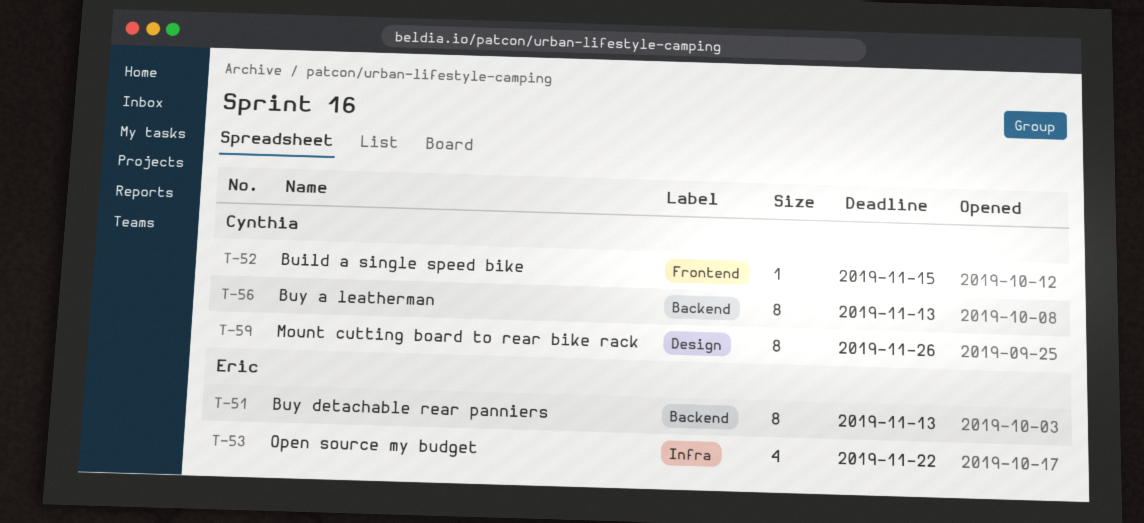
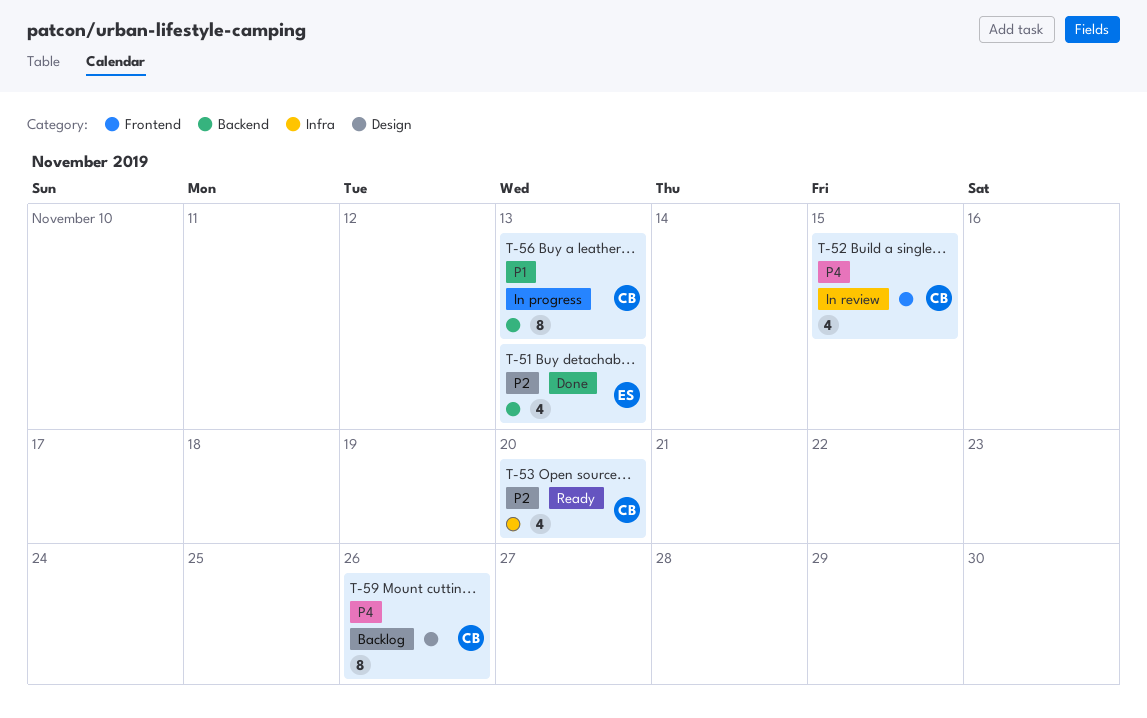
T-51, estimate: 8 -> 4
T-52, estimate: 1 -> 4
T-53, owner: Eric -> Cynthia
T-53, due: Nov 22 -> Nov 20

